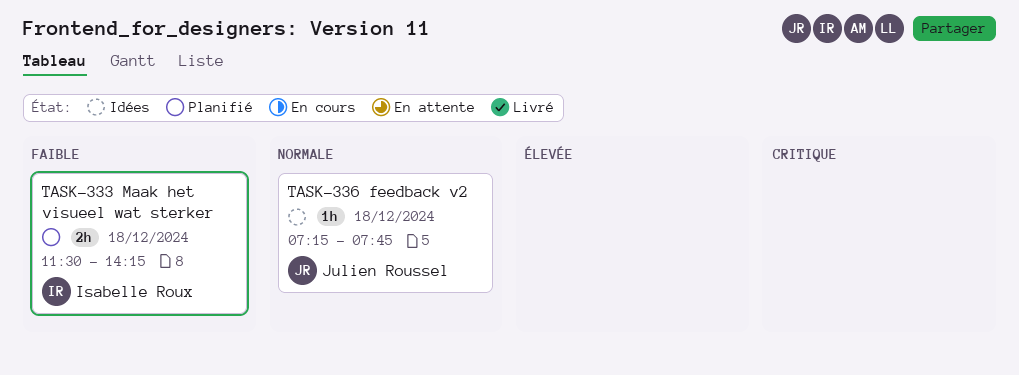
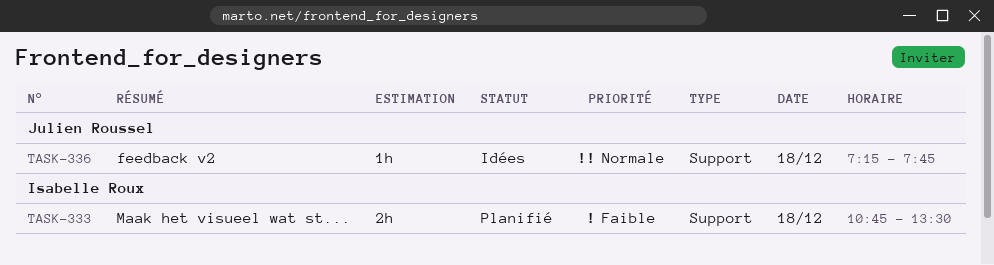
TASK-333, begins: 11:30 -> 10:45
TASK-333, ends: 14:15 -> 13:30

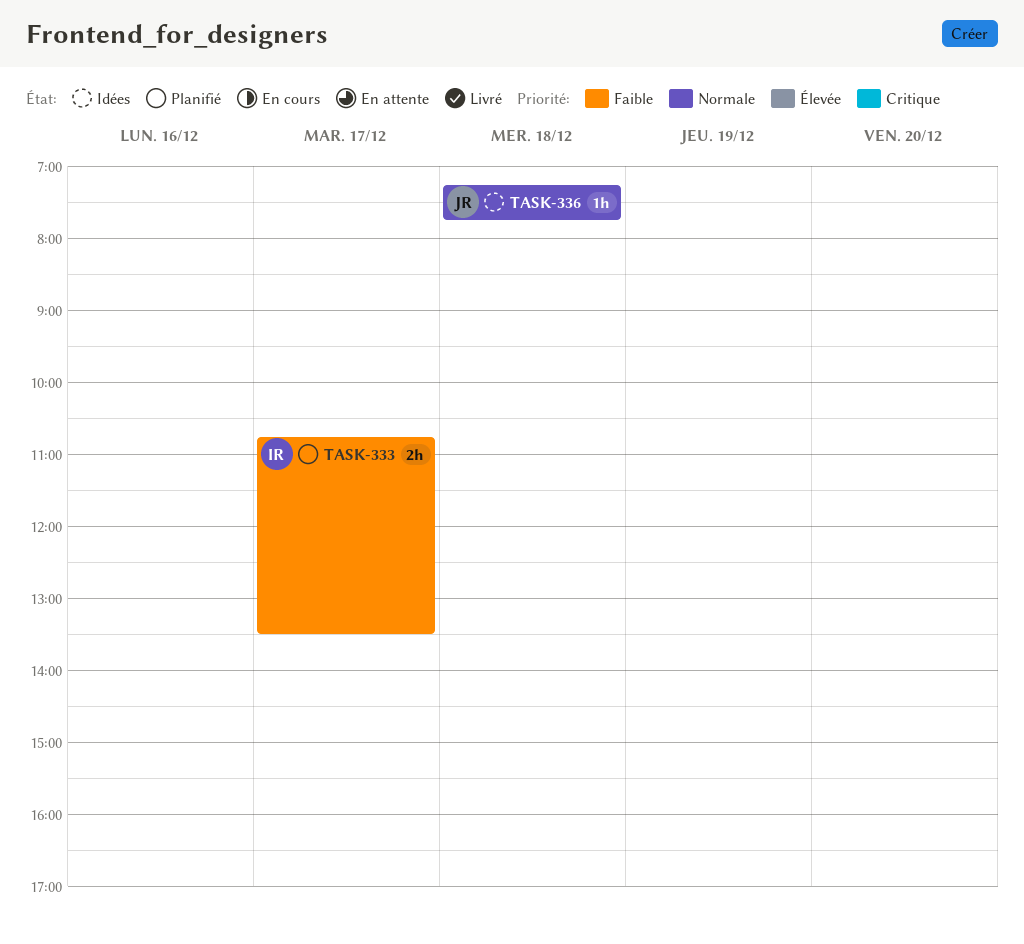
TASK-333, day: Dec 18 -> Dec 17

